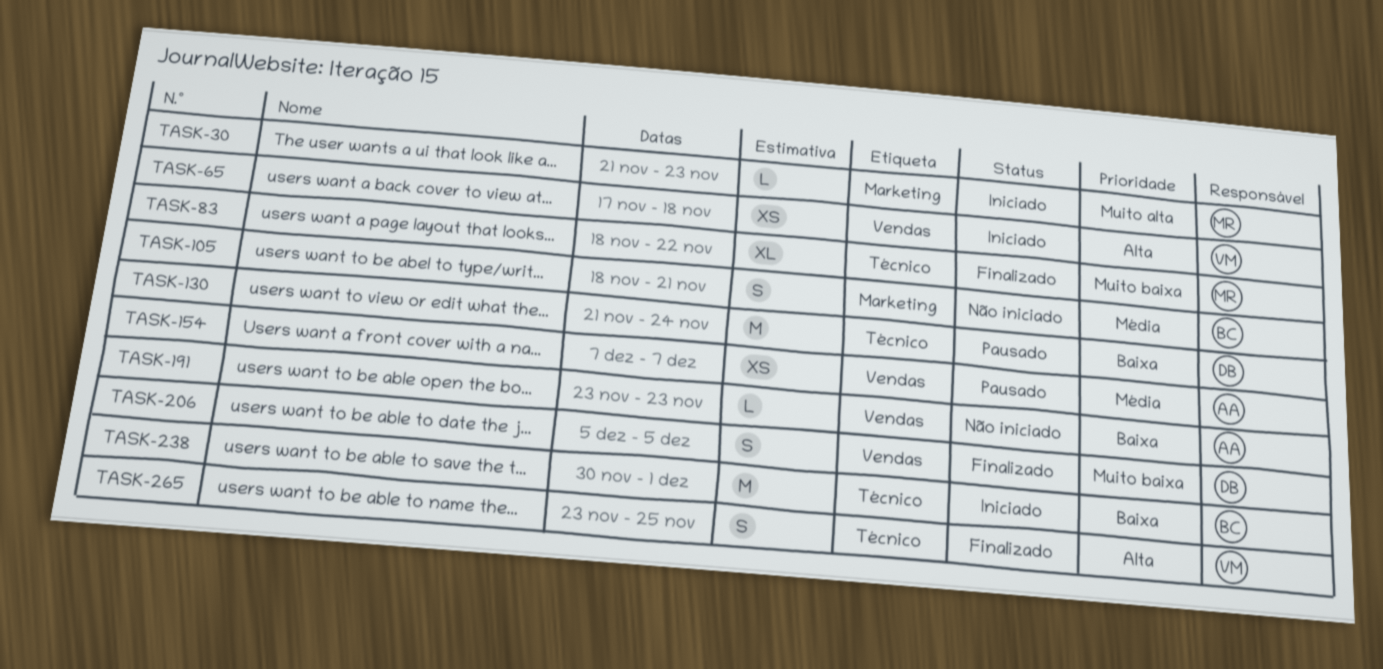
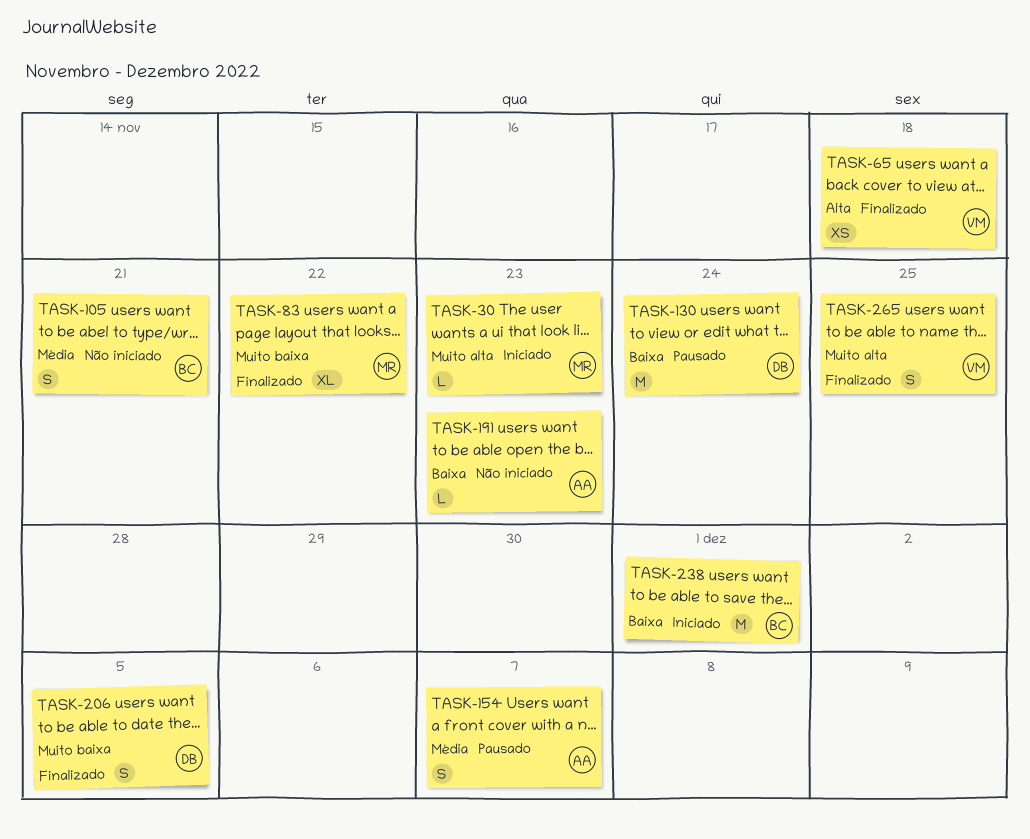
TASK-65, status: Iniciado -> Finalizado
TASK-154, estimate: XS -> S
TASK-265, priority: Alta -> Muito alta

